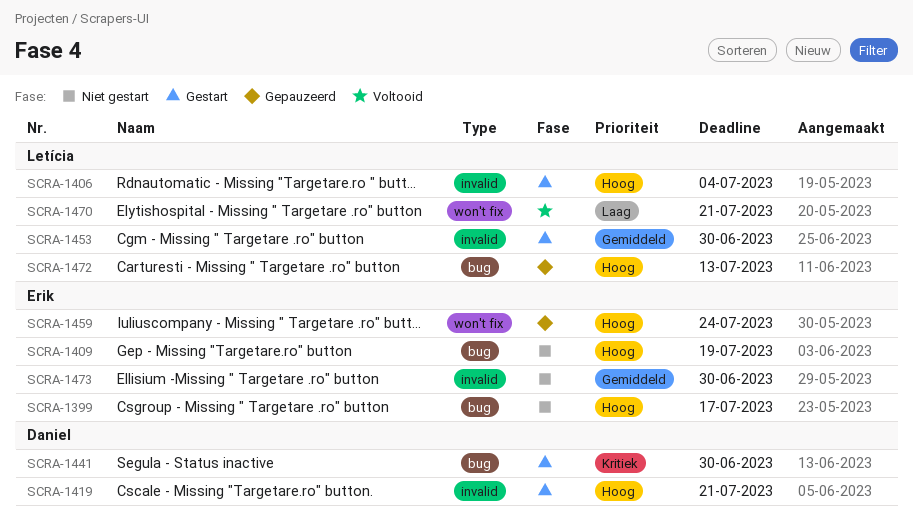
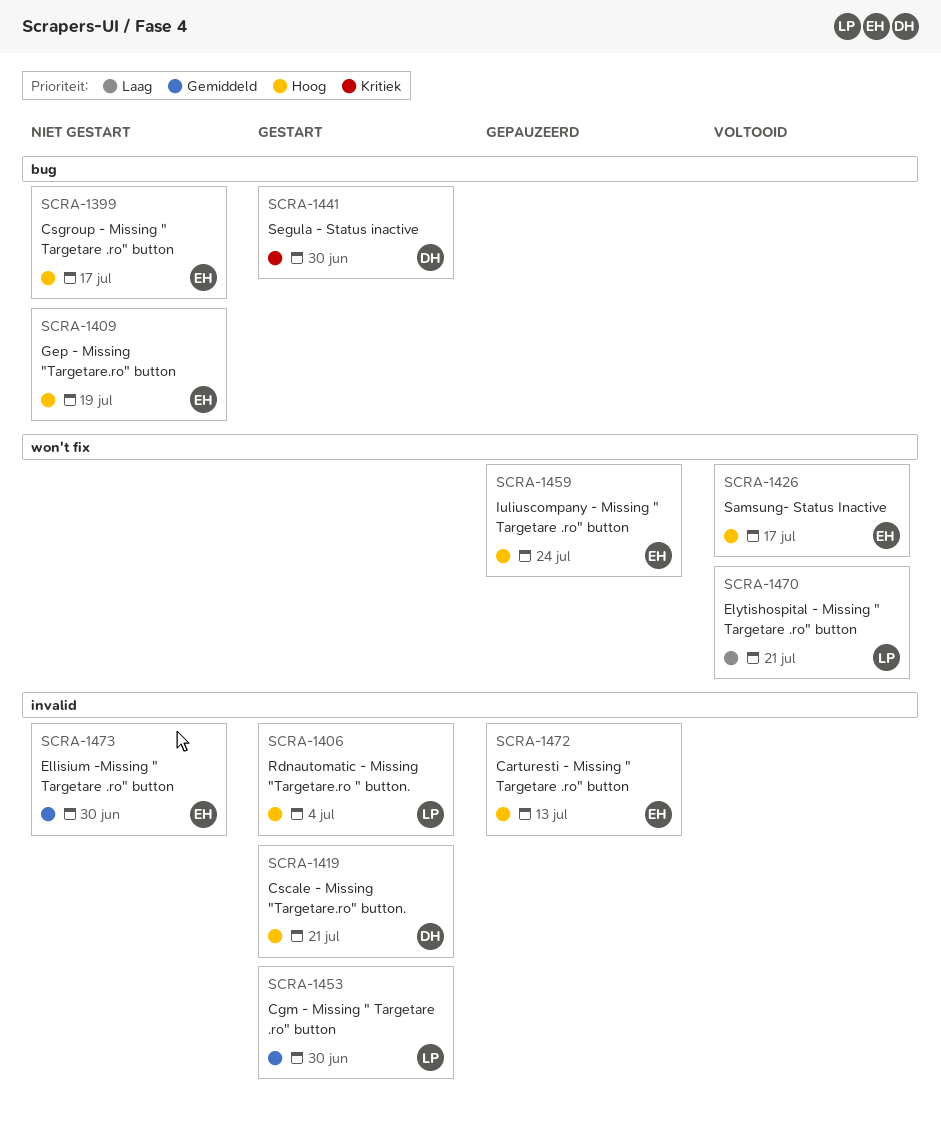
SCRA-1426: none -> present
SCRA-1472, owner: Letícia -> Erik
SCRA-1472, label: bug -> invalid

